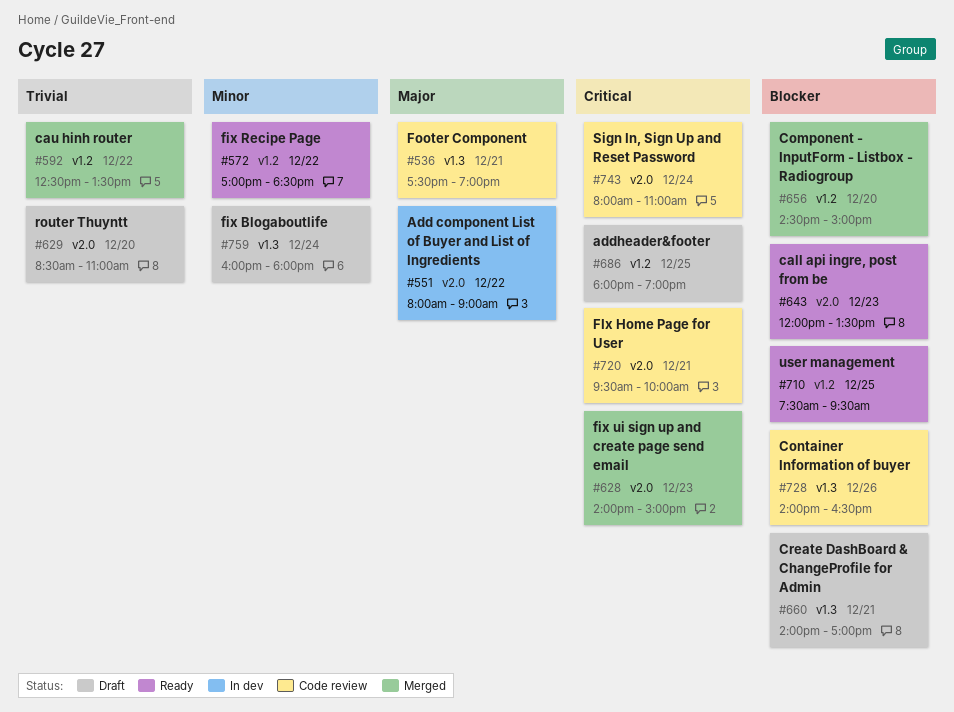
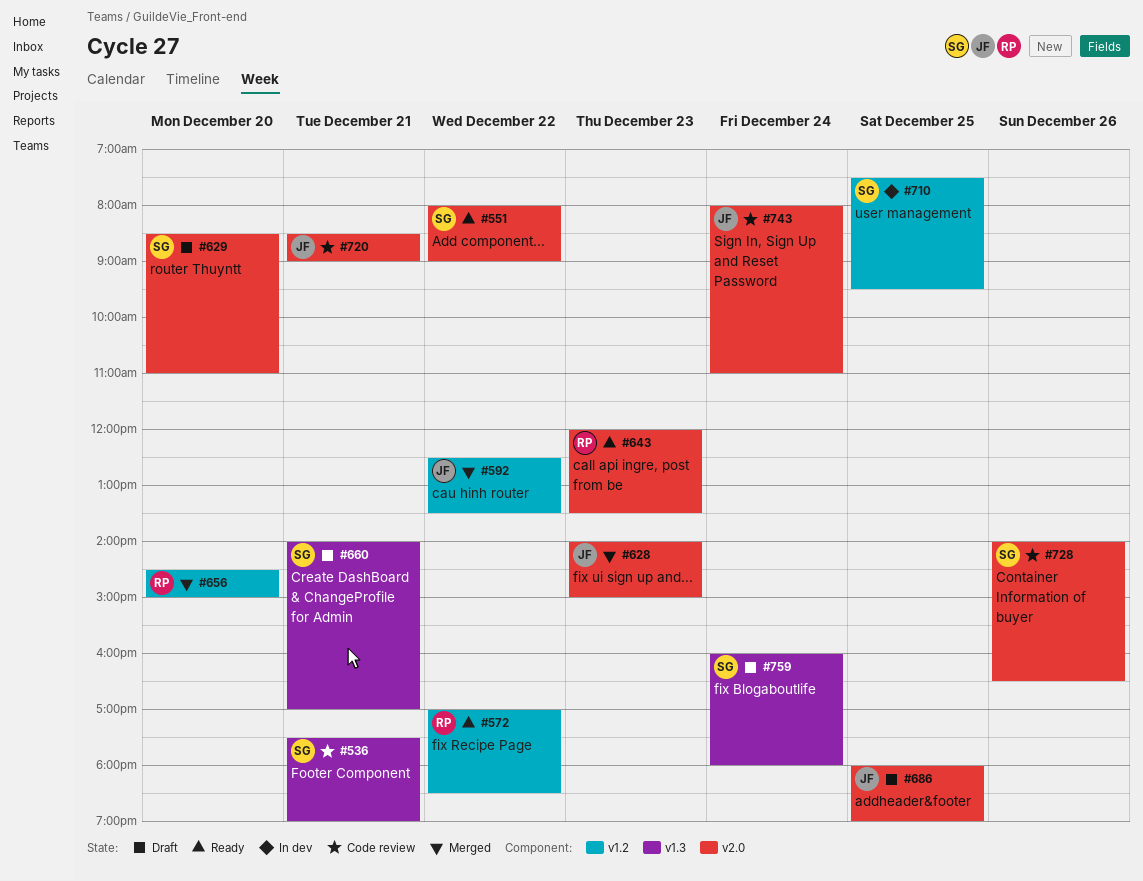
#551, status: In dev -> Ready
#686, label: v1.2 -> v2.0
#710, status: Ready -> In dev
#720, begins: 09:30 -> 08:30
#720, ends: 10:00 -> 09:00
#728, label: v1.3 -> v2.0

